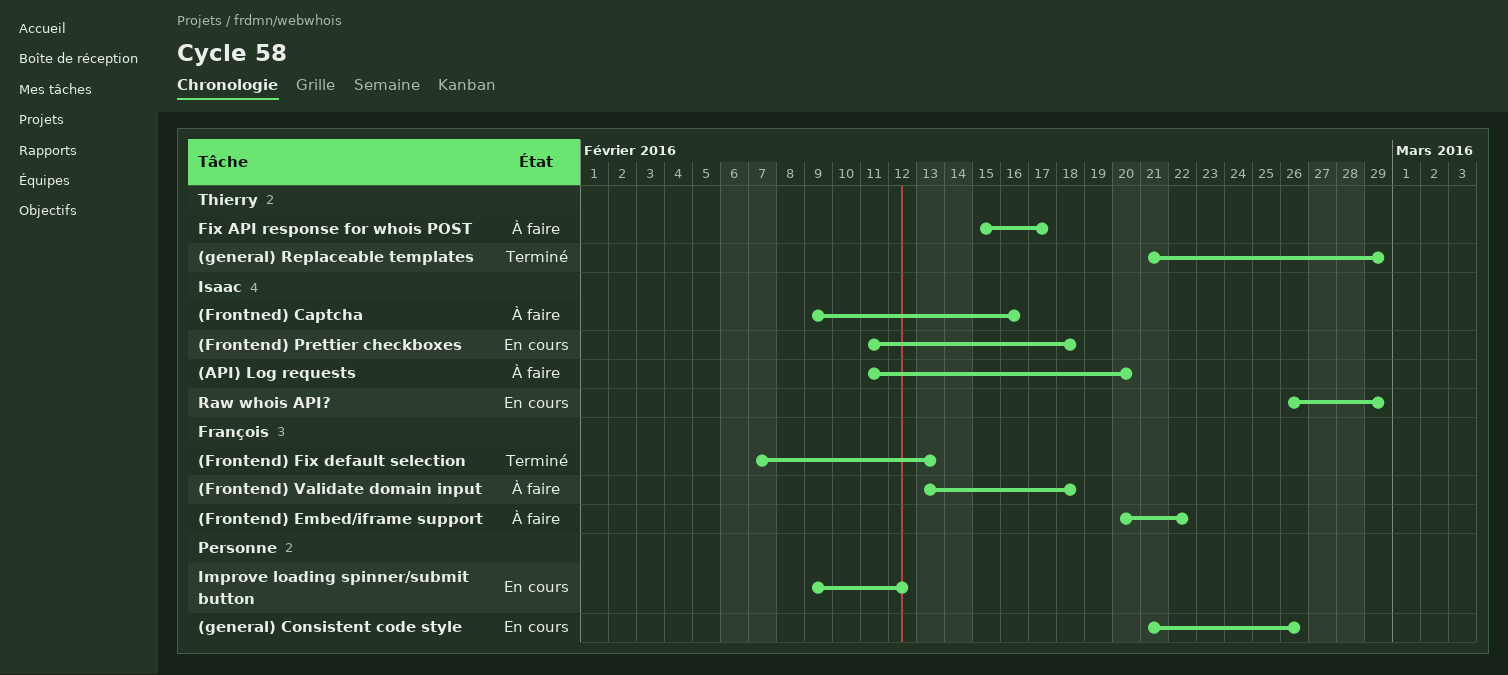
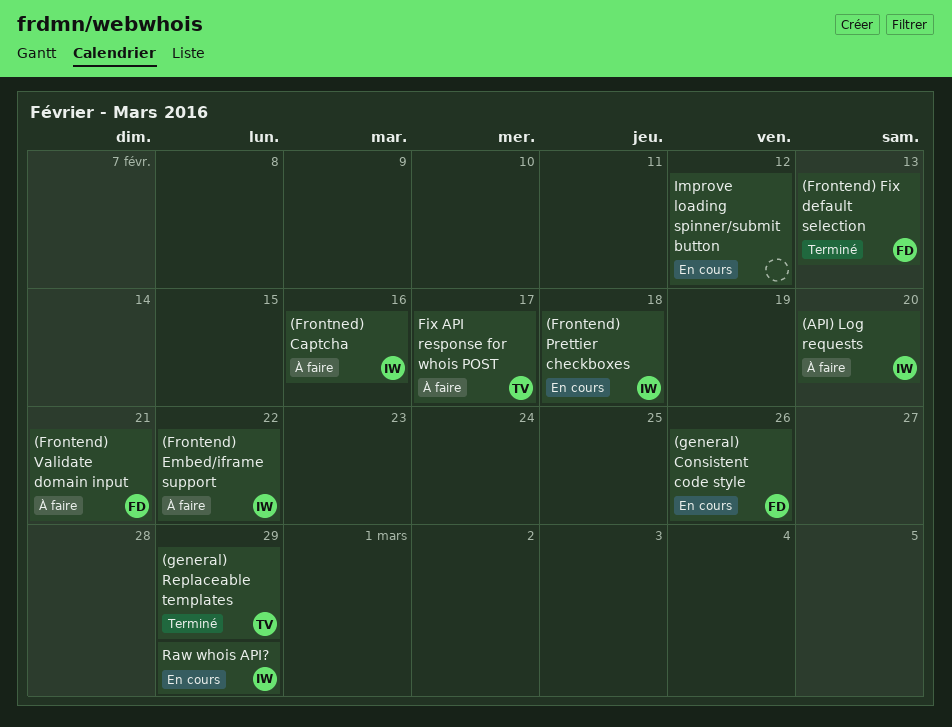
(Frontend) Embed/iframe support, owner: François -> Isaac
(Frontend) Validate domain input, due: Feb 18 -> Feb 21
(general) Consistent code style, owner: none -> François

